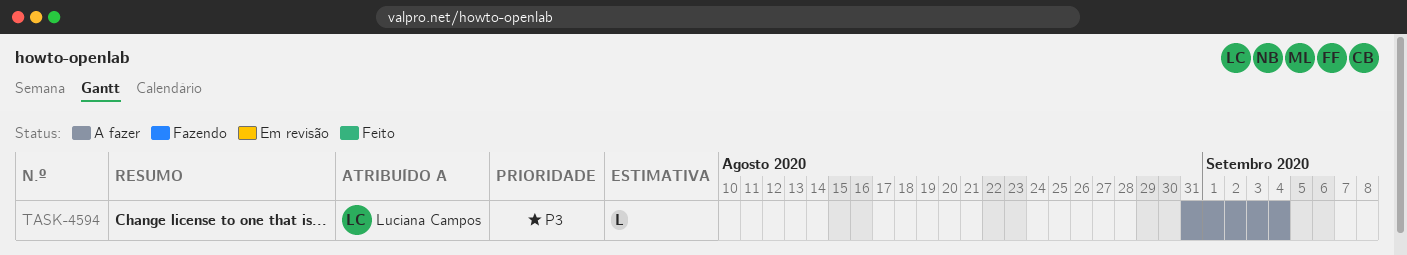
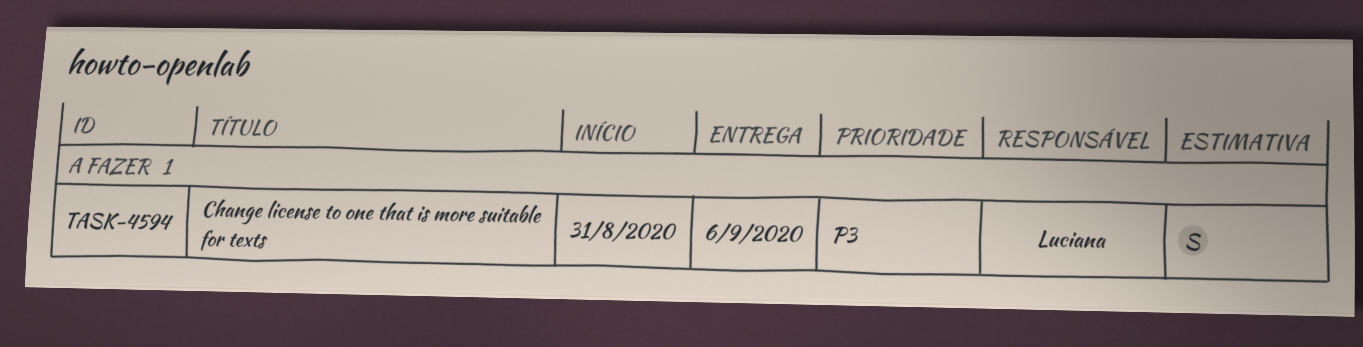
TASK-4594, estimate: L -> S
TASK-4594, due: Sep 4 -> Sep 6

